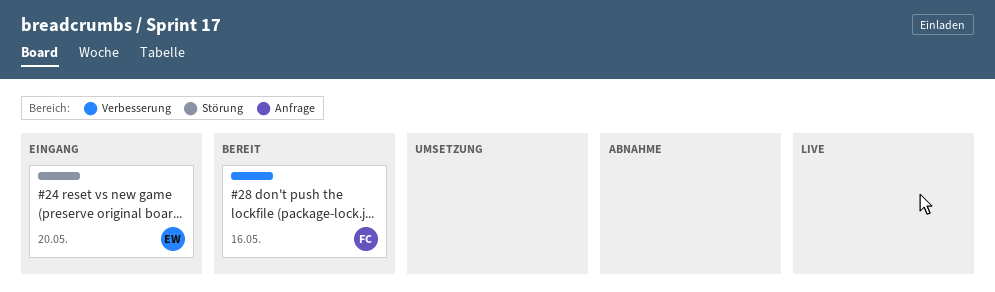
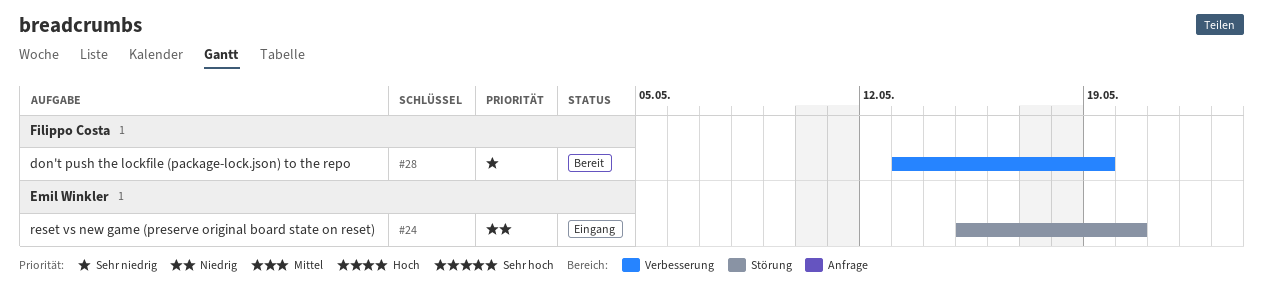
#28, due: May 16 -> May 19

